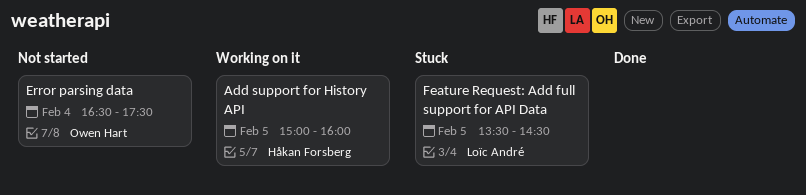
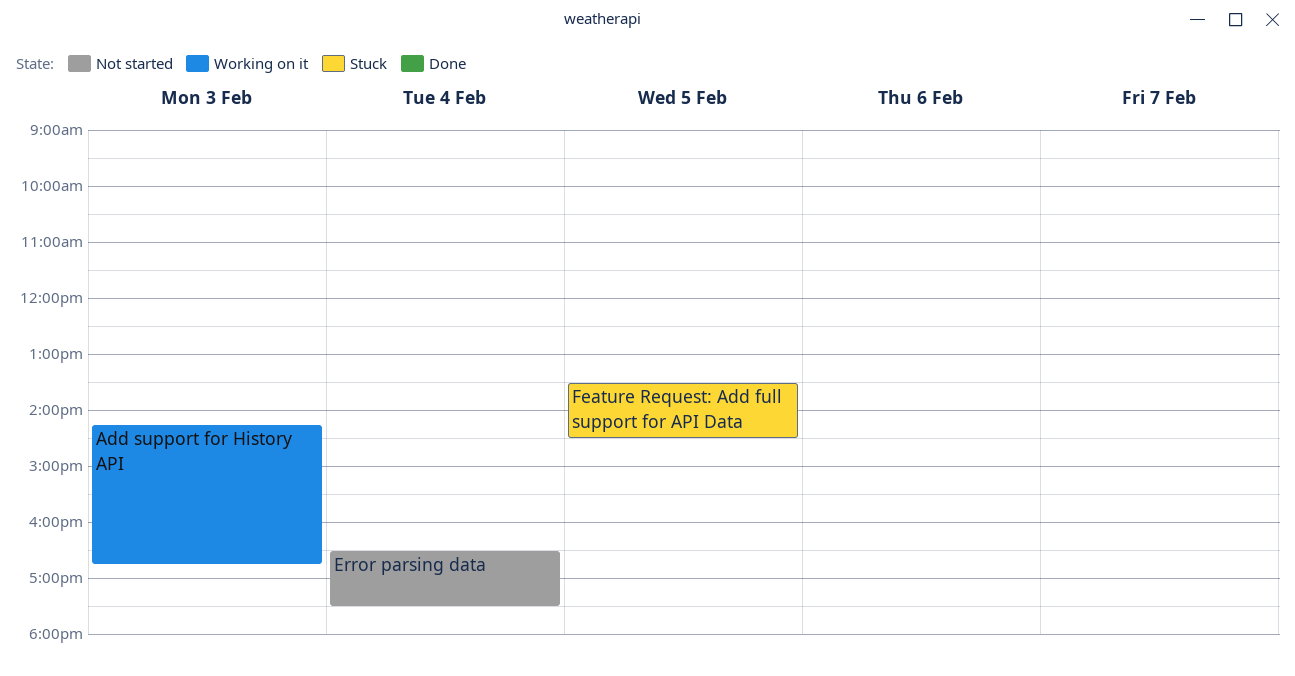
Add support for History API, day: Feb 5 -> Feb 3
Add support for History API, begins: 15:00 -> 14:15
Add support for History API, ends: 16:00 -> 16:45

